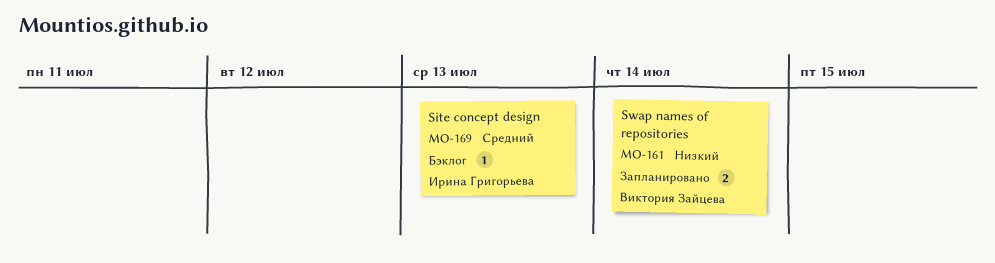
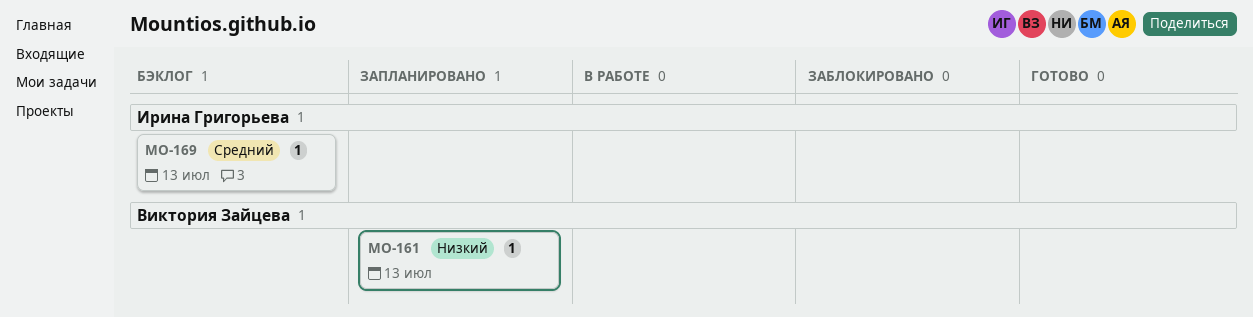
MO-161, estimate: 2 -> 1
MO-161, due: Jul 14 -> Jul 13

